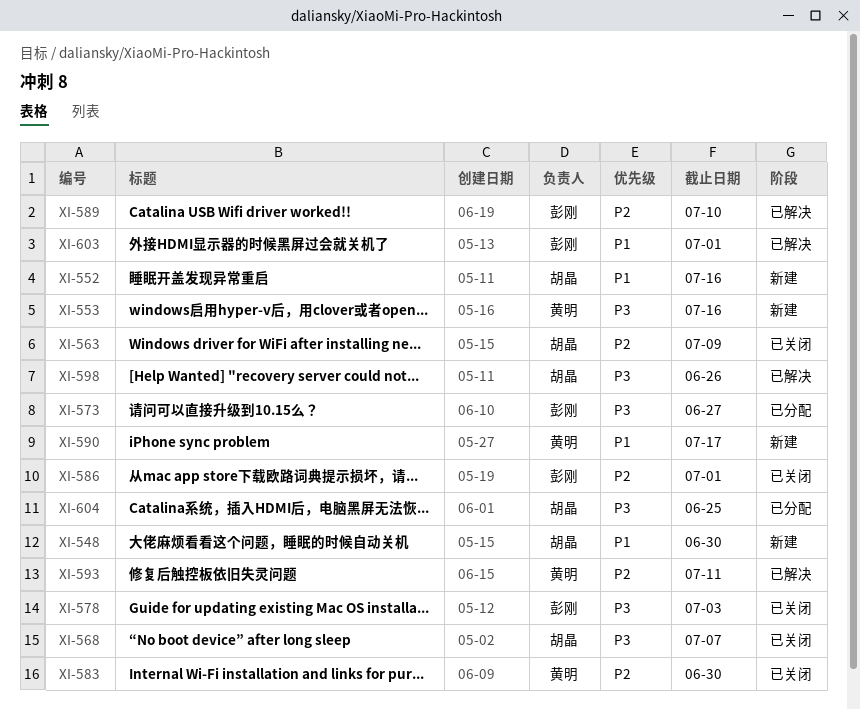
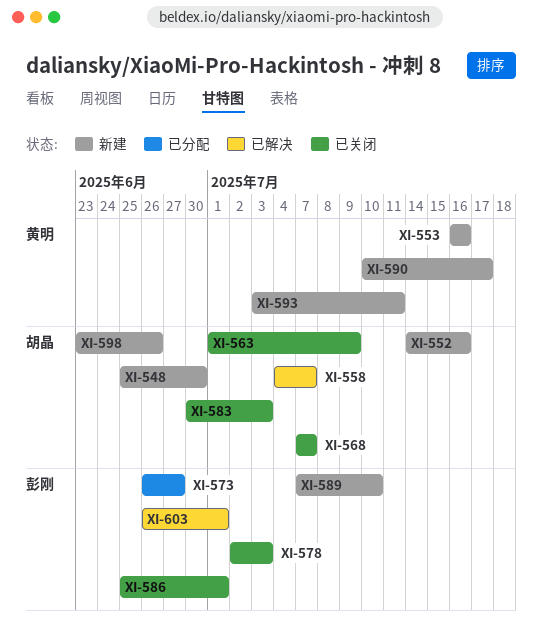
XI-558: none -> present
XI-583, owner: 黄明 -> 胡晶
XI-583, due: Jun 30 -> Jul 3
XI-589, status: 已解决 -> 新建
XI-593, status: 已解决 -> 新建
XI-598, status: 已解决 -> 新建
XI-604: present -> none

